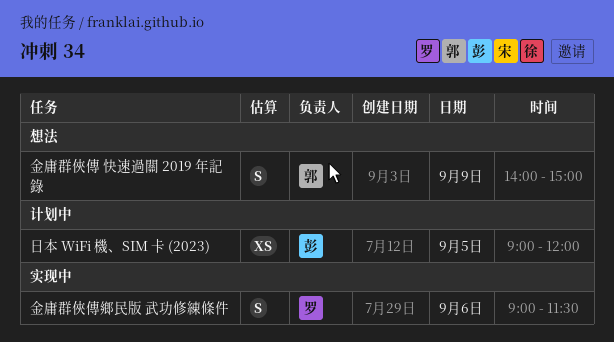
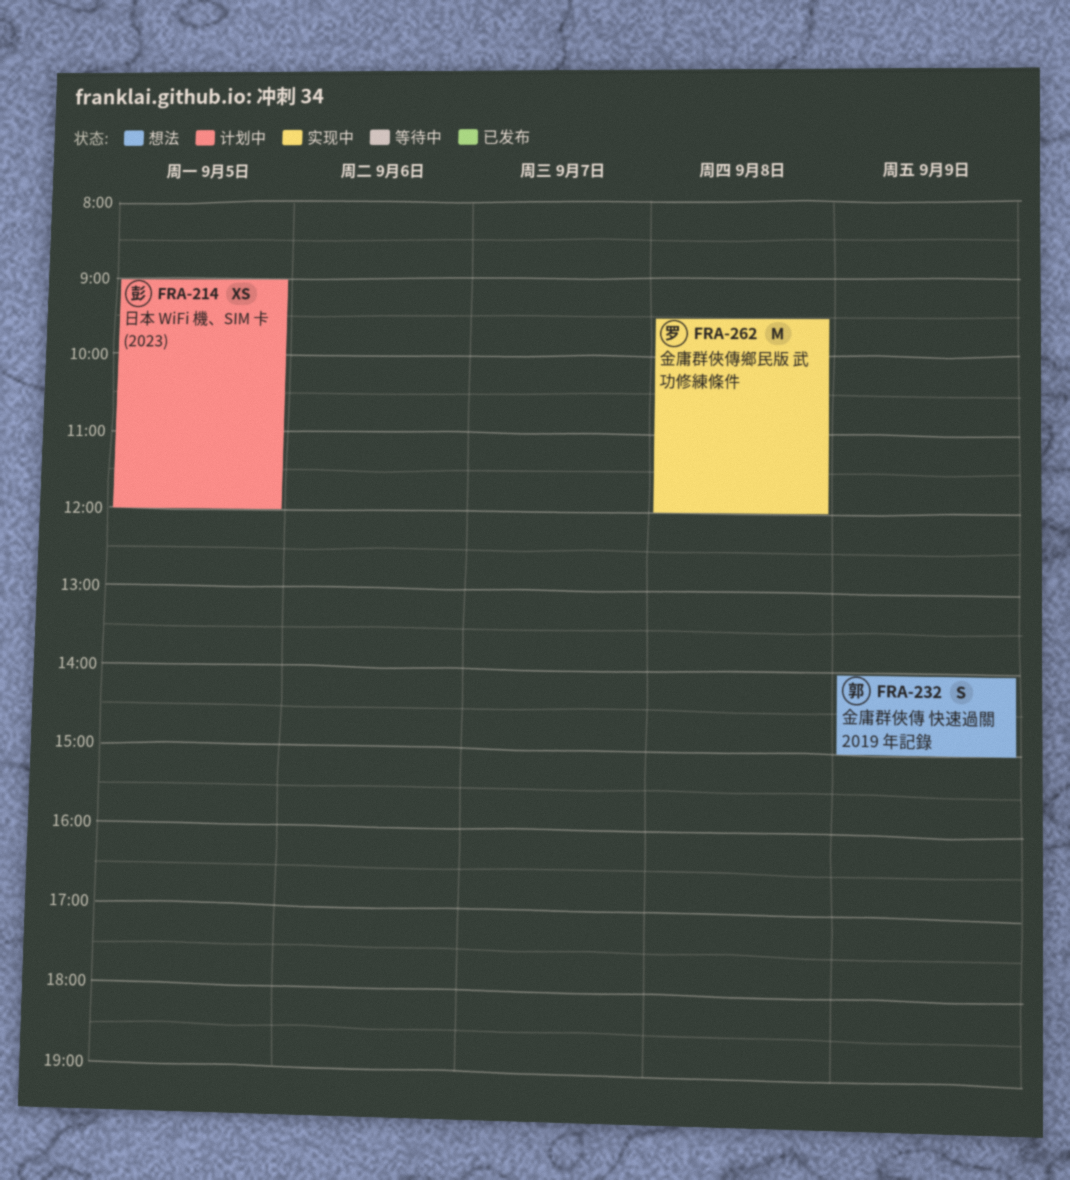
金庸群俠傳鄉民版 武功修練條件, estimate: S -> M
金庸群俠傳鄉民版 武功修練條件, day: Sep 6 -> Sep 8
金庸群俠傳鄉民版 武功修練條件, begins: 09:00 -> 09:30
金庸群俠傳鄉民版 武功修練條件, ends: 11:30 -> 12:00

